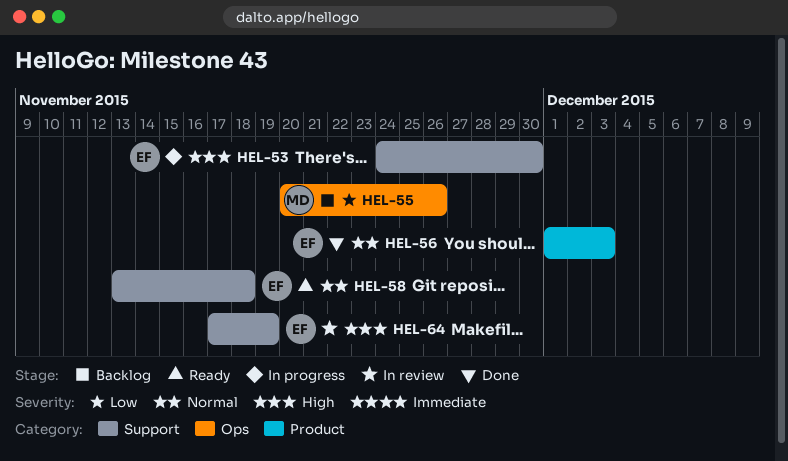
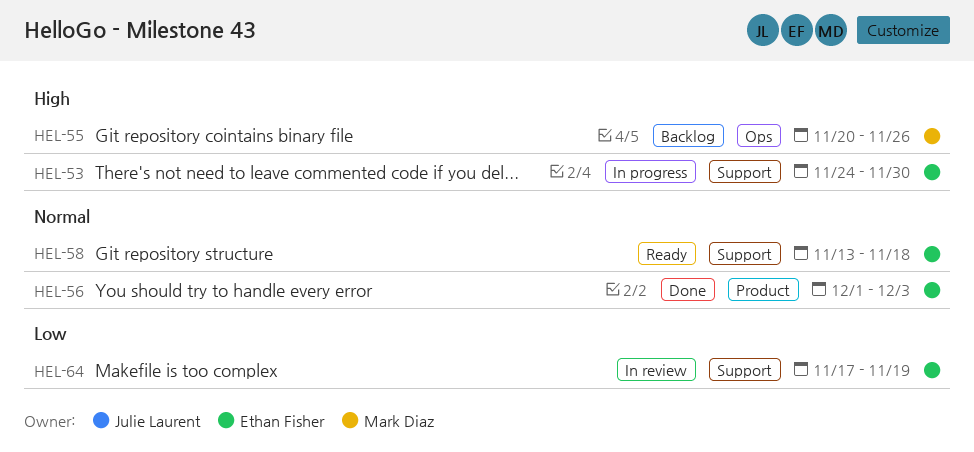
HEL-55, priority: Low -> High
HEL-64, priority: High -> Low

